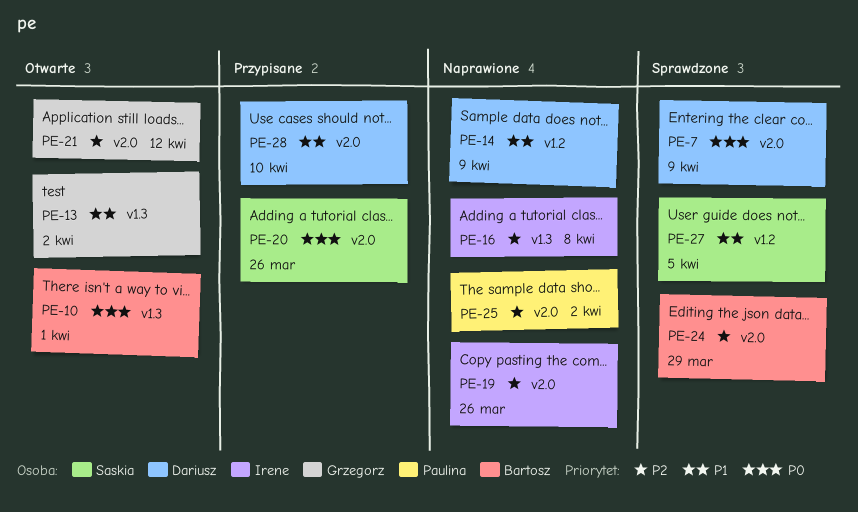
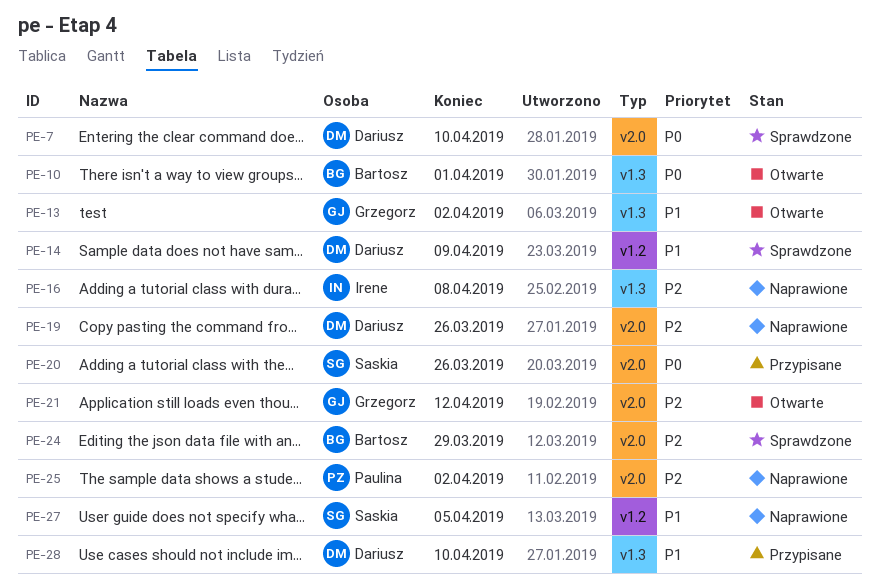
PE-7, due: Apr 9 -> Apr 10
PE-14, status: Naprawione -> Sprawdzone
PE-19, owner: Irene -> Dariusz
PE-27, status: Sprawdzone -> Naprawione
PE-28, label: v2.0 -> v1.3

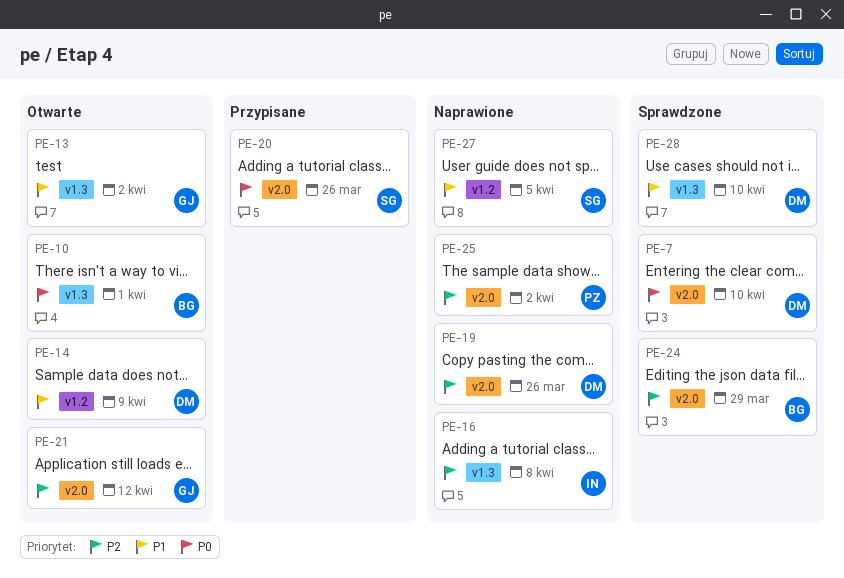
PE-14, status: Sprawdzone -> Otwarte
PE-28, status: Przypisane -> Sprawdzone

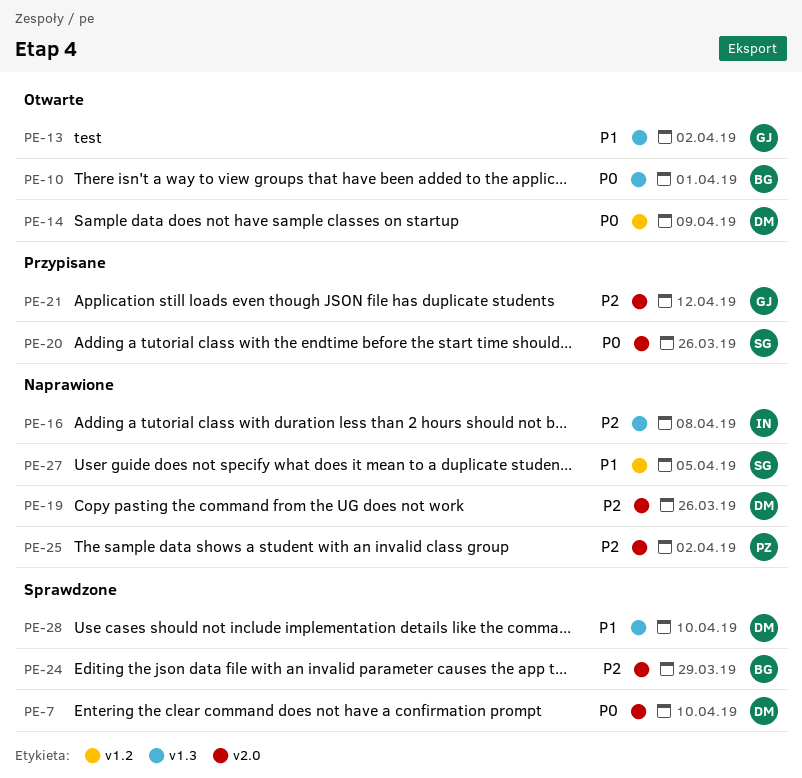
PE-14, priority: P1 -> P0
PE-21, status: Otwarte -> Przypisane

